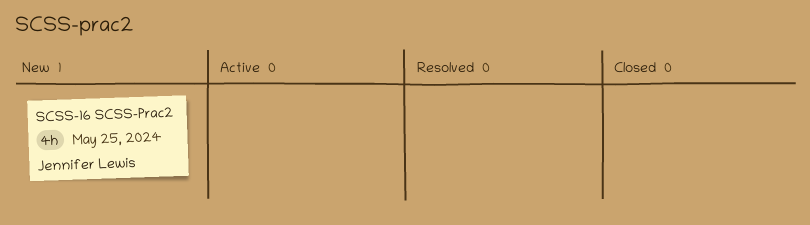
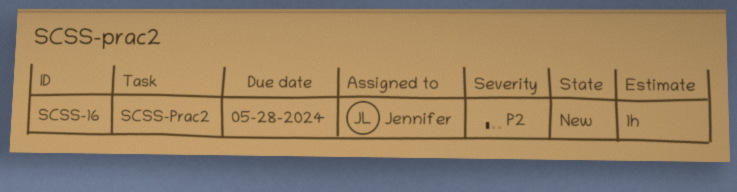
SCSS-16, estimate: 4h -> 1h
SCSS-16, due: May 25 -> May 28

